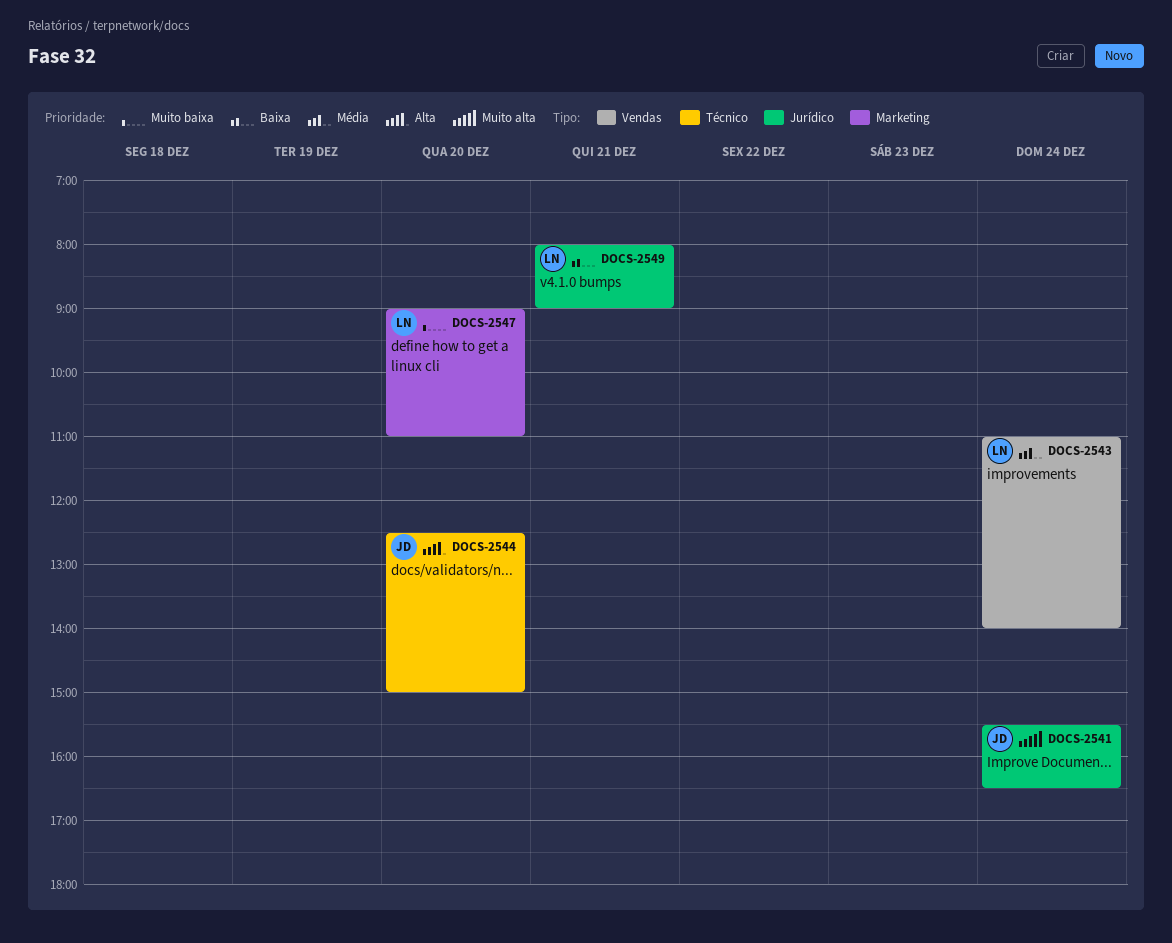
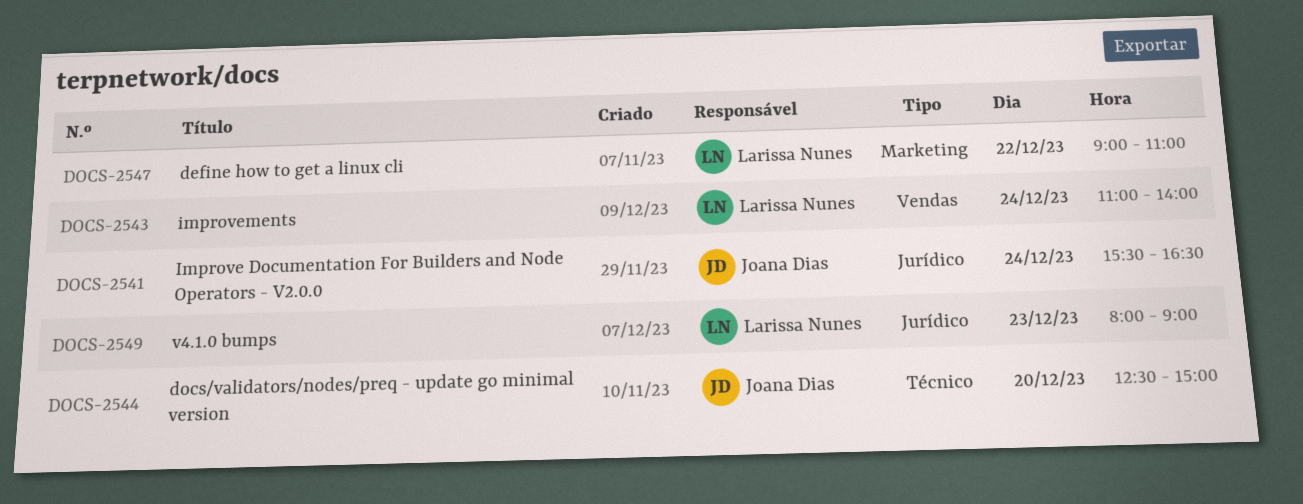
DOCS-2547, day: Dec 20 -> Dec 22
DOCS-2549, day: Dec 21 -> Dec 23

